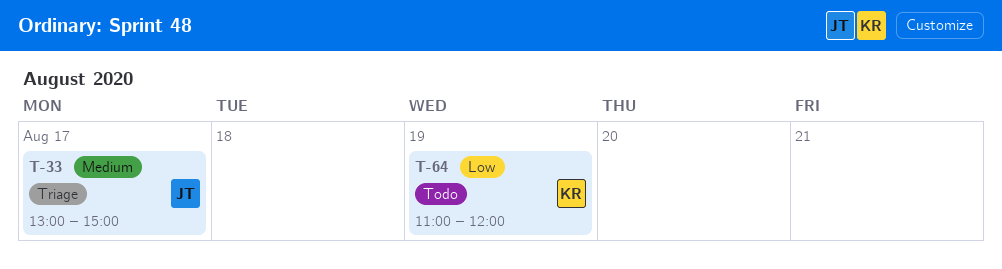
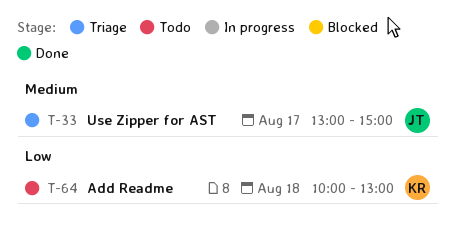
T-64, day: Aug 19 -> Aug 18
T-64, begins: 11:00 -> 10:00
T-64, ends: 12:00 -> 13:00

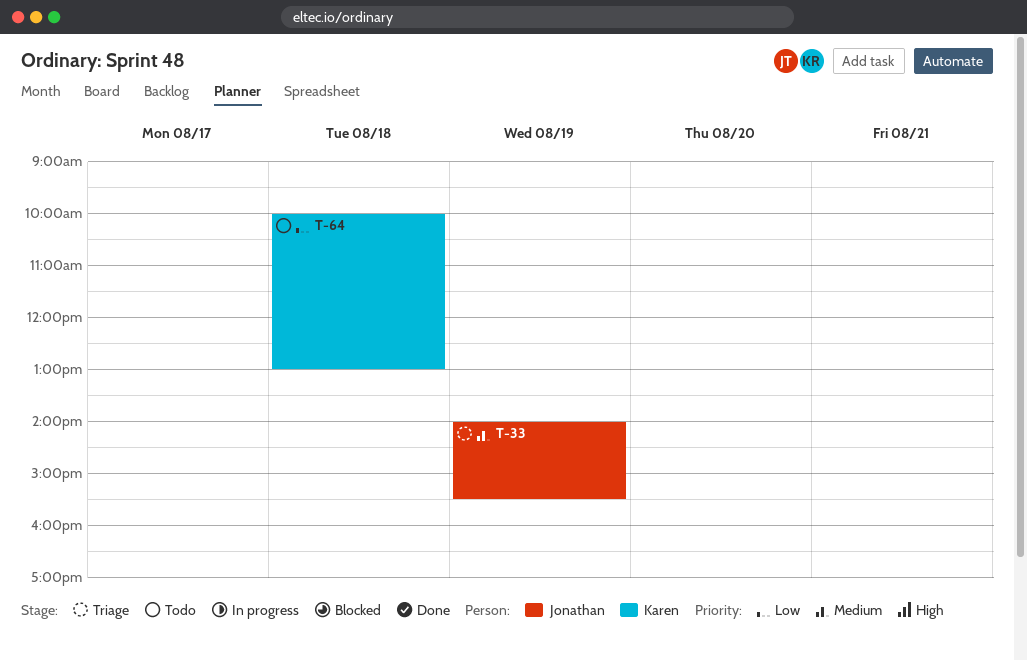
T-33, day: Aug 17 -> Aug 19
T-33, begins: 13:00 -> 14:00
T-33, ends: 15:00 -> 15:30

